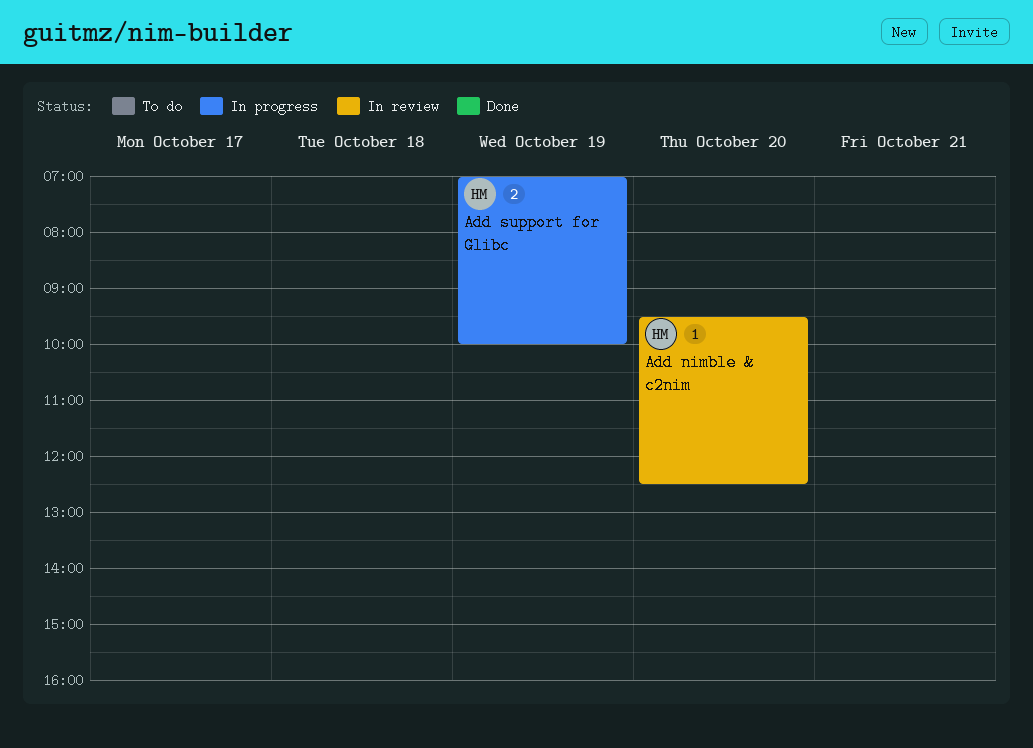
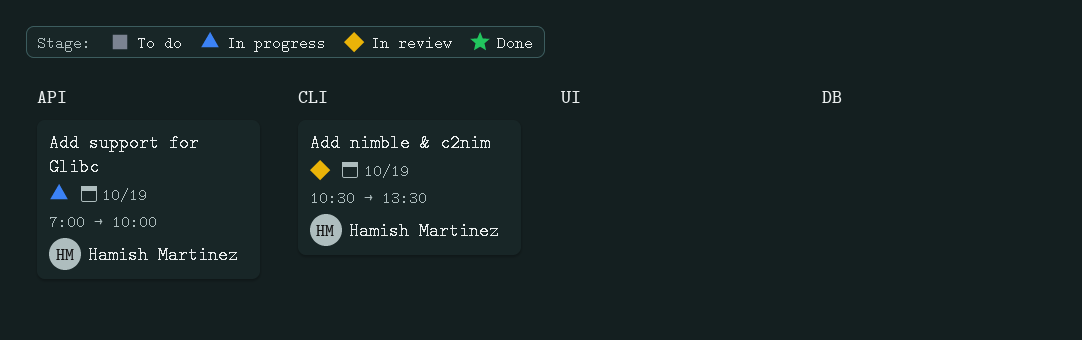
Add nimble & c2nim, day: Oct 20 -> Oct 19
Add nimble & c2nim, begins: 09:30 -> 10:30
Add nimble & c2nim, ends: 12:30 -> 13:30

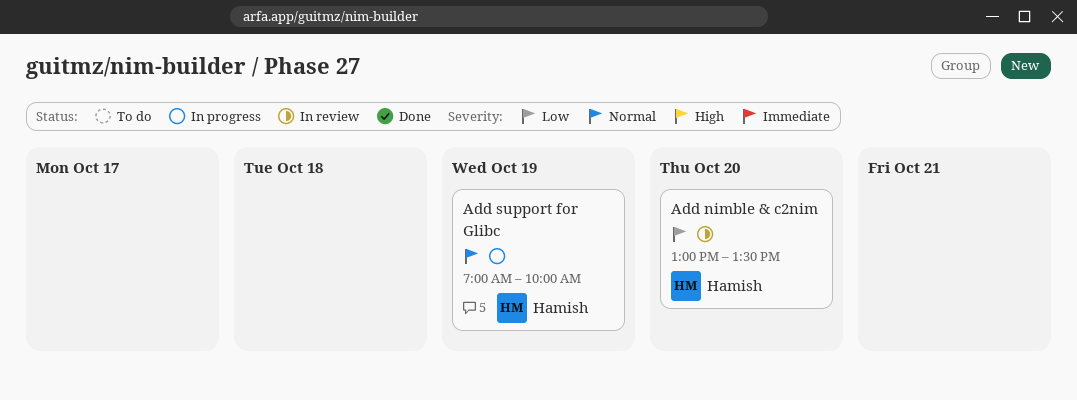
Add nimble & c2nim, day: Oct 19 -> Oct 20
Add nimble & c2nim, begins: 10:30 -> 13:00

